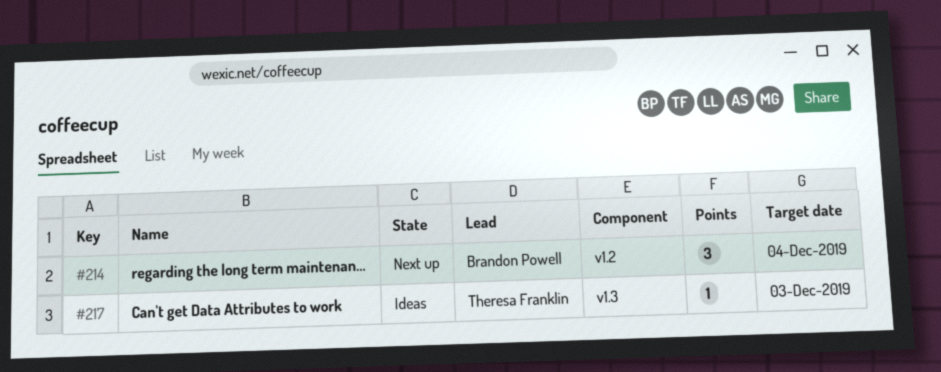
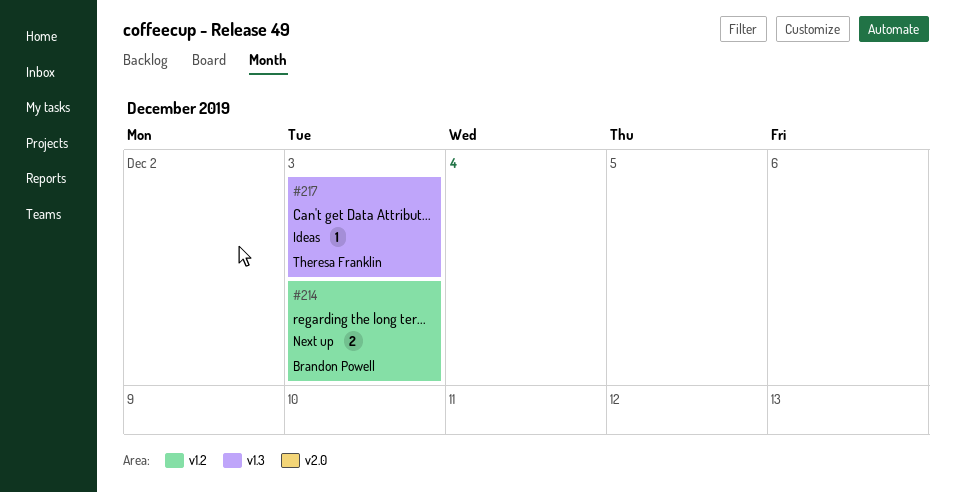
#214, estimate: 3 -> 2
#214, due: Dec 4 -> Dec 3

